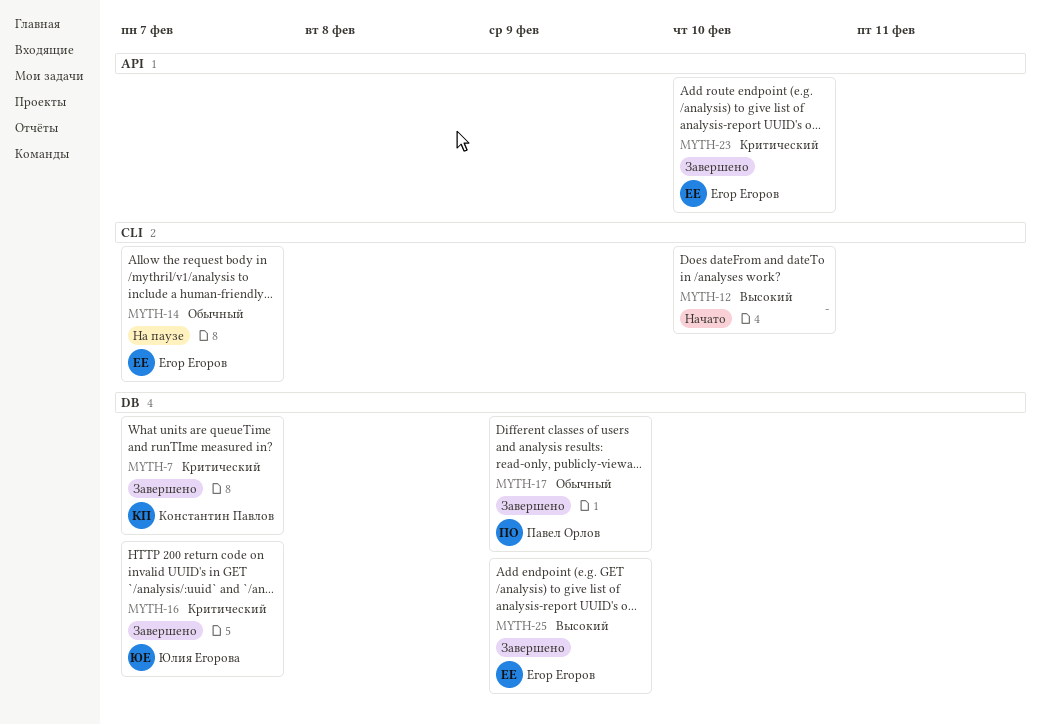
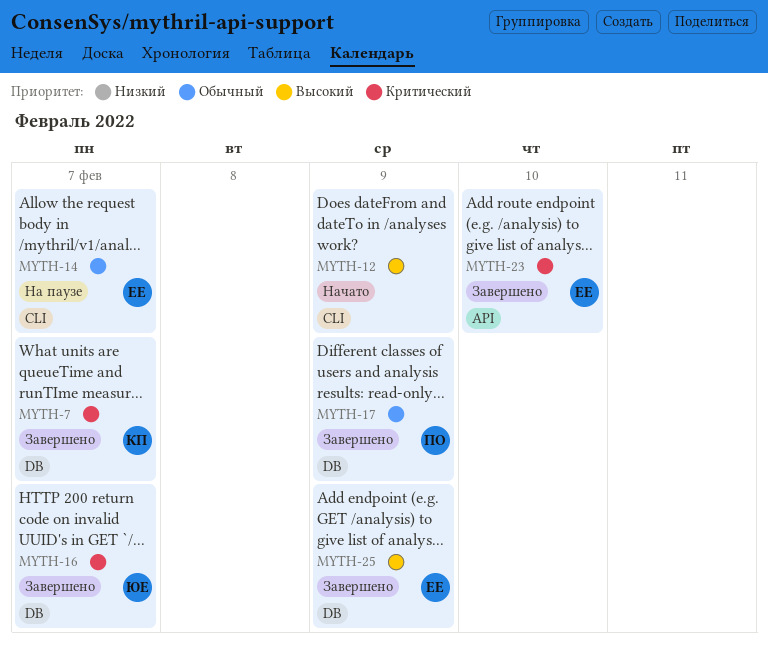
MYTH-12, due: Feb 10 -> Feb 9

